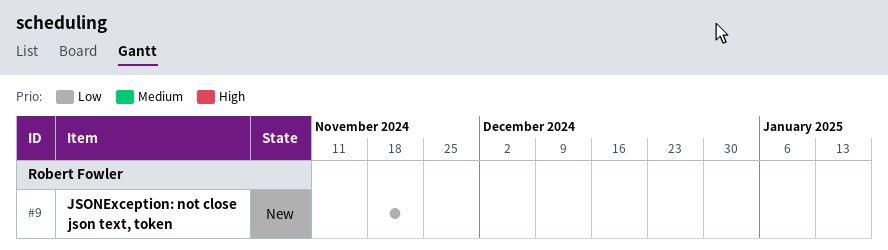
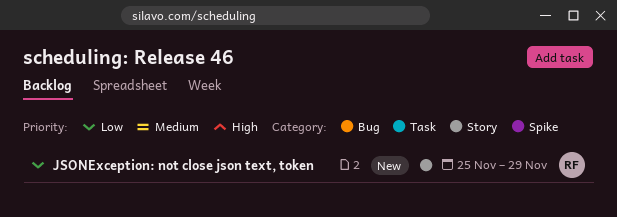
JSONException: not close json text, token, start: Nov 18 -> Nov 25
JSONException: not close json text, token, due: Nov 22 -> Nov 29

